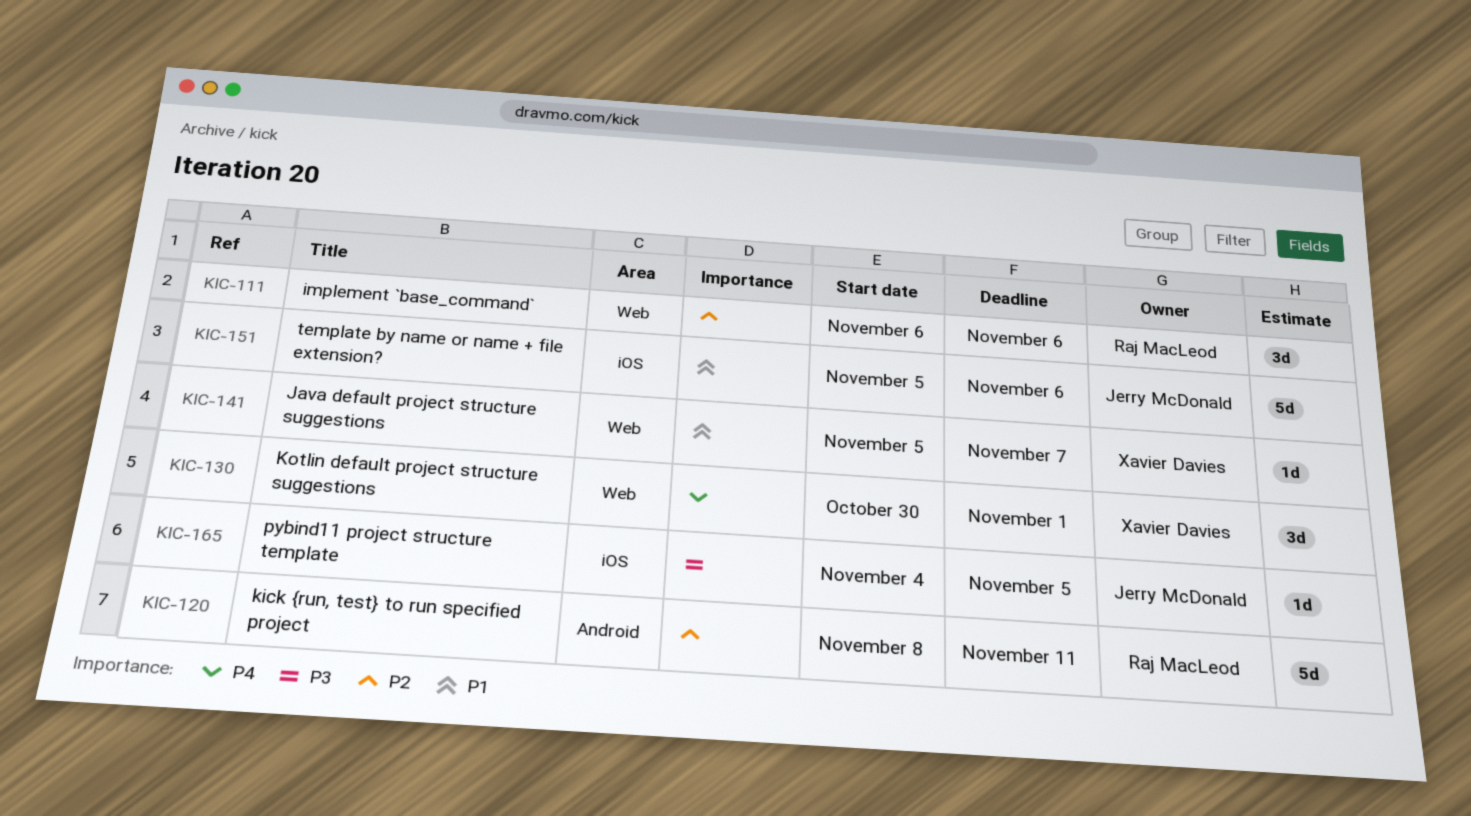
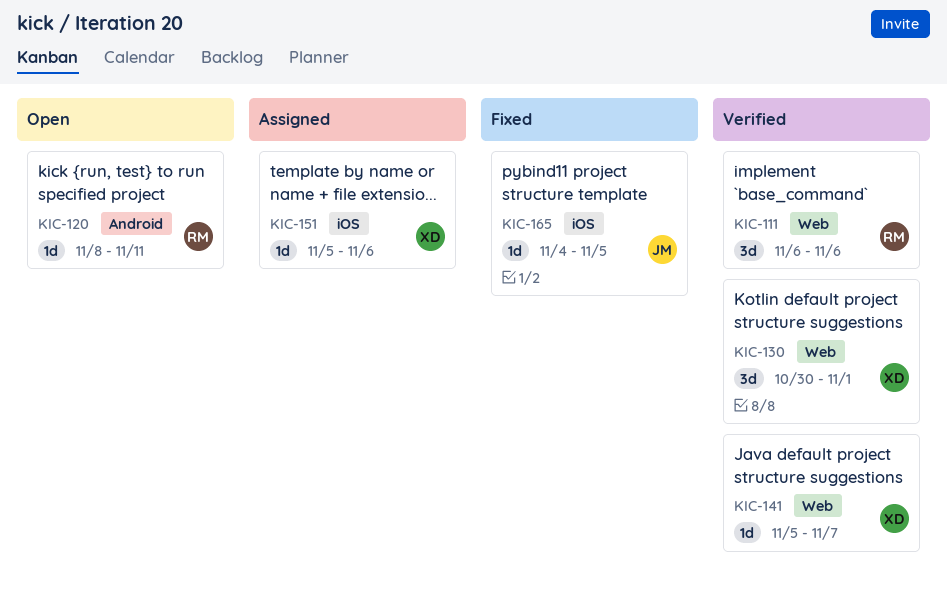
KIC-120, estimate: 5d -> 1d
KIC-151, owner: Jerry McDonald -> Xavier Davies
KIC-151, estimate: 5d -> 1d

